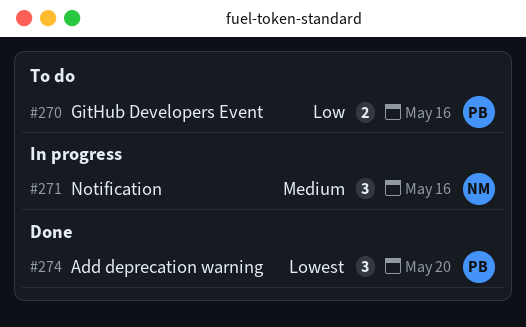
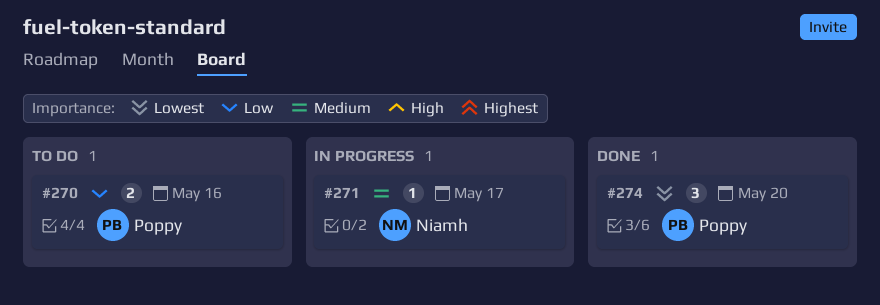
#271, estimate: 3 -> 1
#271, due: May 16 -> May 17

